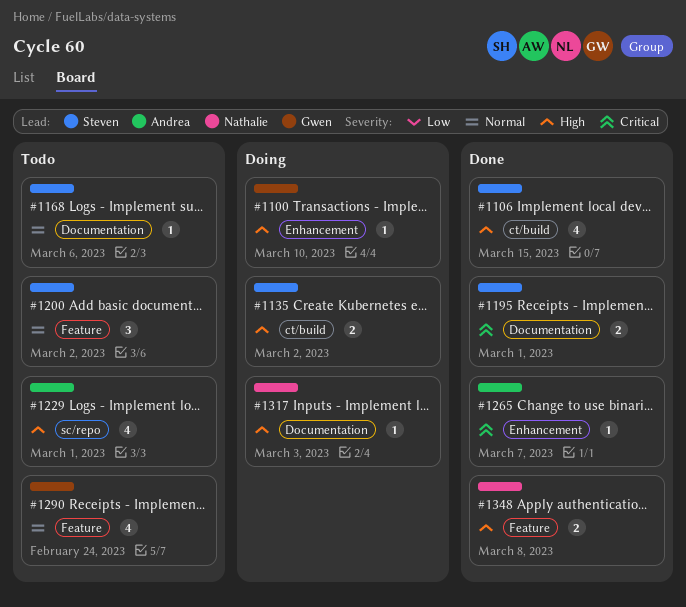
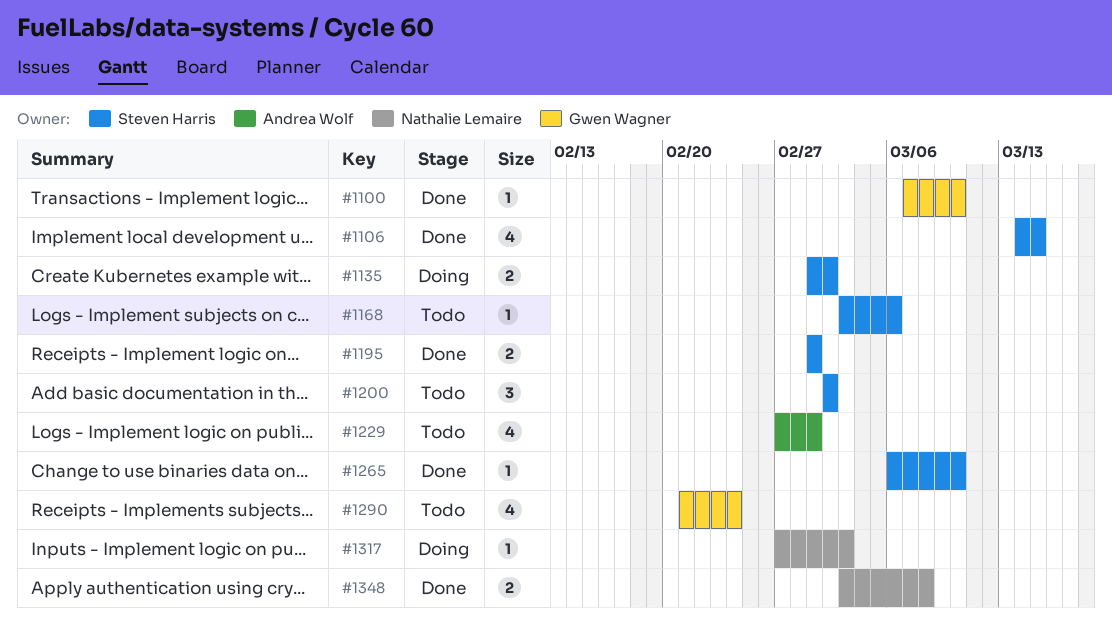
#1100, status: Doing -> Done
#1265, owner: Andrea Wolf -> Steven Harris
#1265, due: Mar 7 -> Mar 10

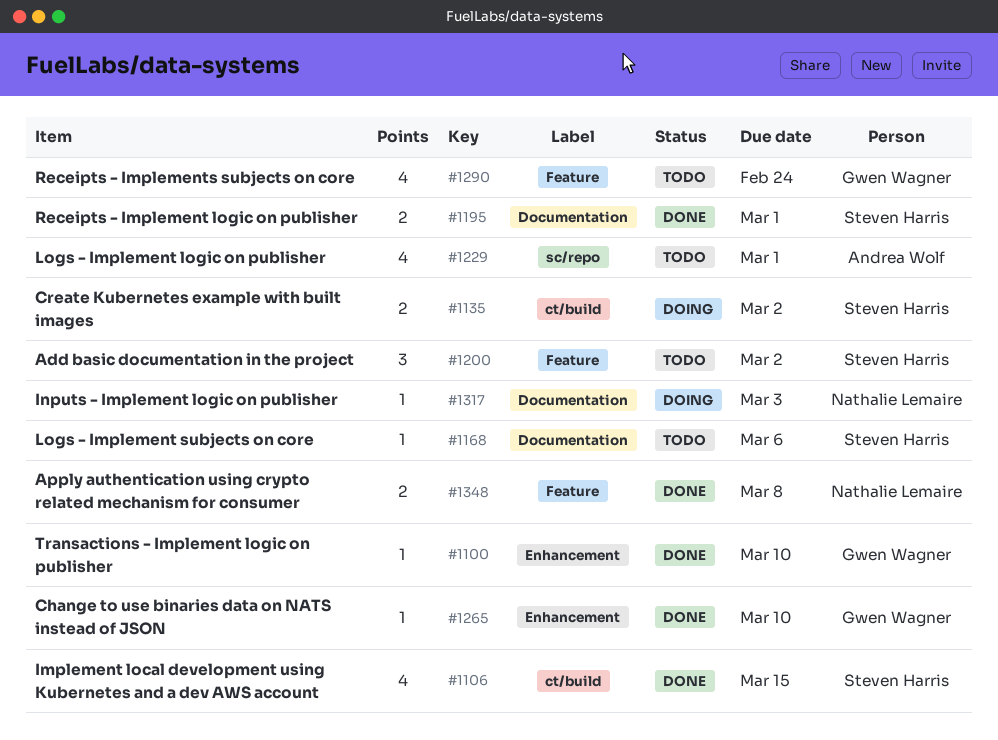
#1265, owner: Steven Harris -> Gwen Wagner

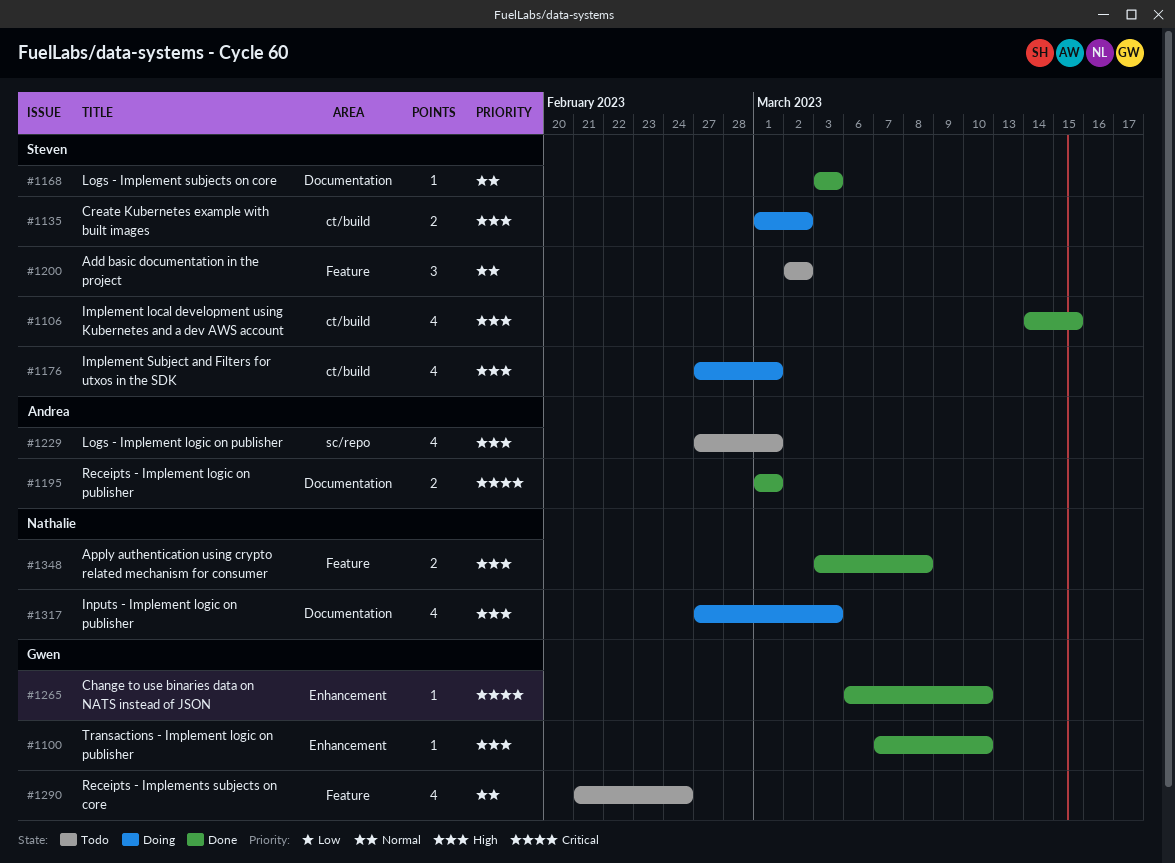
#1168, status: Todo -> Done
#1168, due: Mar 6 -> Mar 3
#1176: none -> present
#1195, owner: Steven Harris -> Andrea Wolf
#1317, estimate: 1 -> 4

